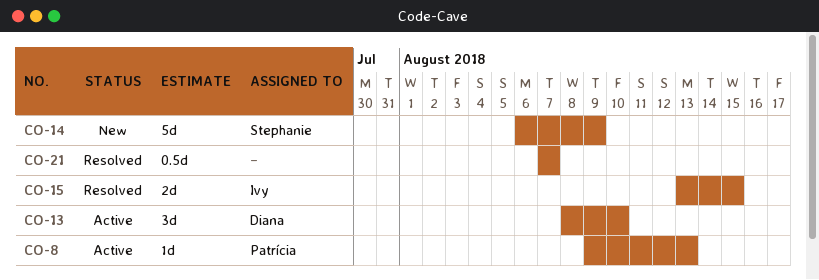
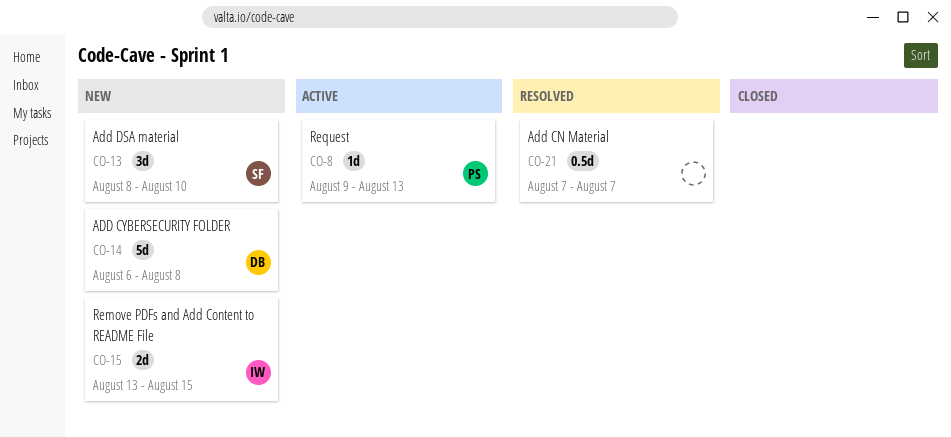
CO-13, status: Active -> New
CO-13, owner: Diana -> Stephanie
CO-14, owner: Stephanie -> Diana
CO-14, due: Aug 9 -> Aug 8
CO-15, status: Resolved -> New

